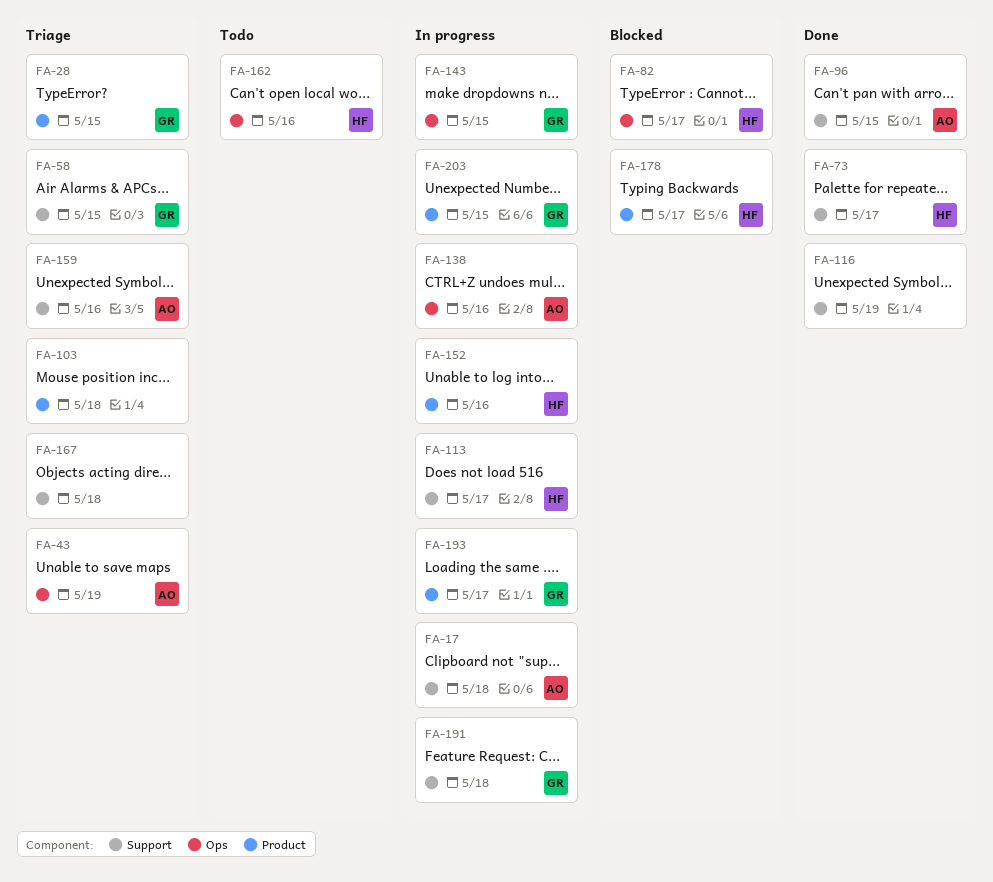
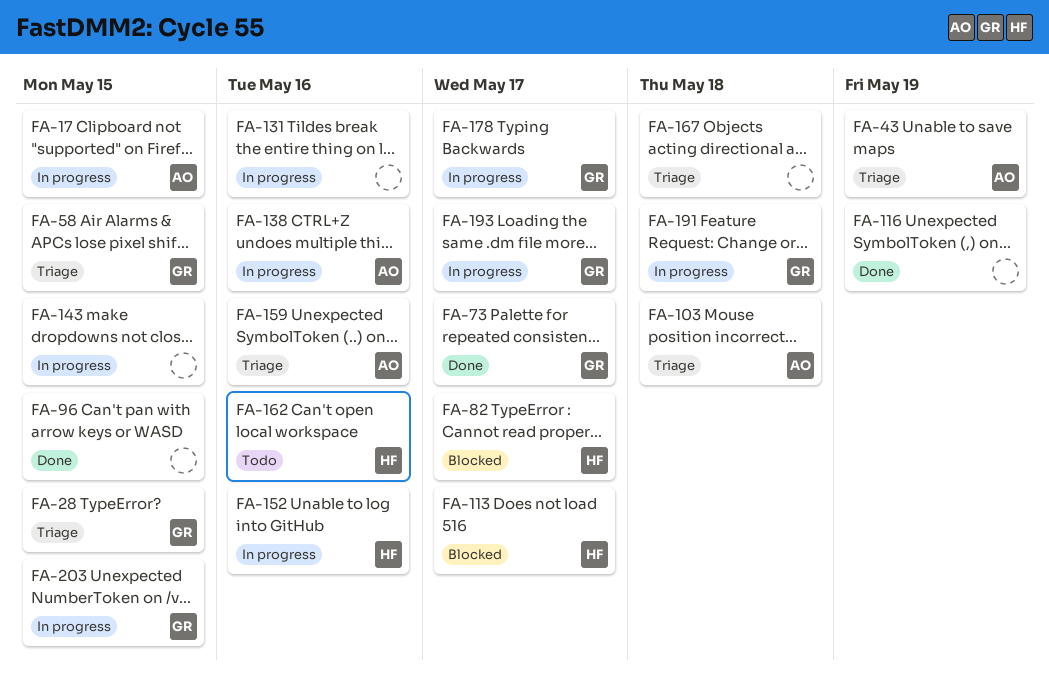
FA-17, due: May 18 -> May 15
FA-73, owner: HF -> GR
FA-96, owner: AO -> none
FA-103, owner: none -> AO
FA-113, status: In progress -> Blocked
FA-131: none -> present
FA-143, owner: GR -> none
FA-178, status: Blocked -> In progress
FA-178, owner: HF -> GR

